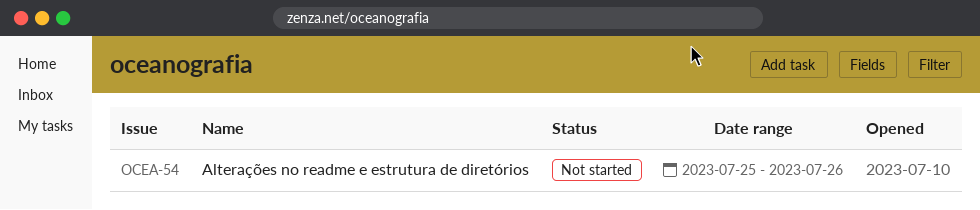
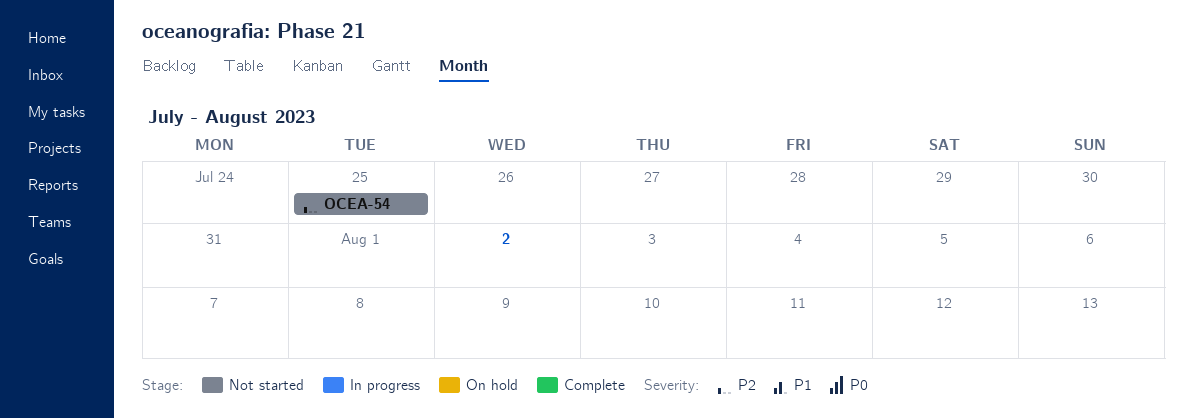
OCEA-54, due: Jul 26 -> Jul 25

